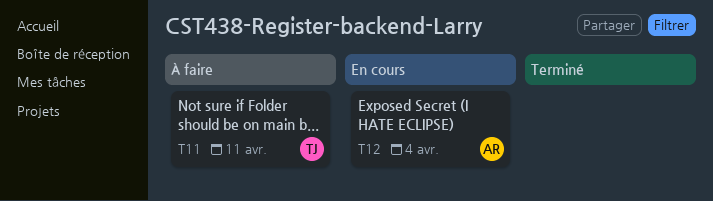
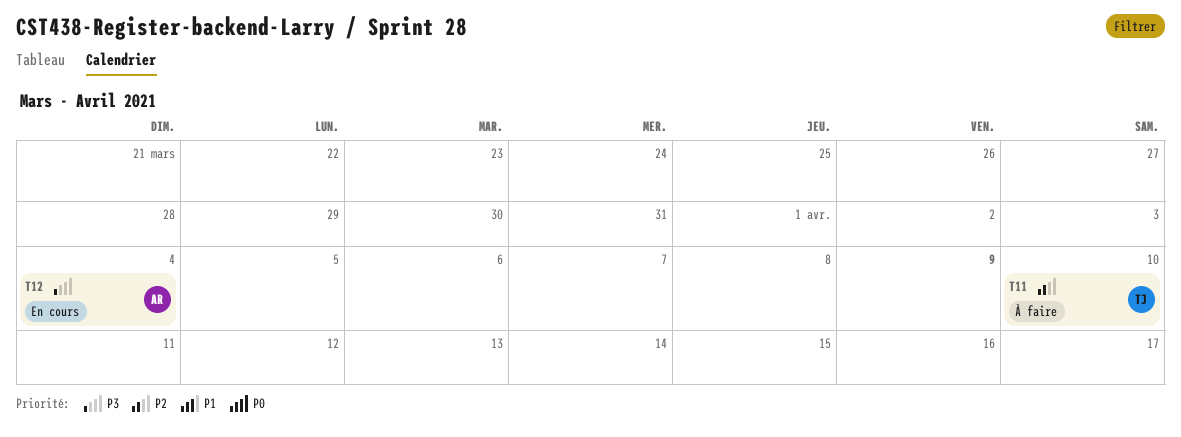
T11, due: Apr 11 -> Apr 10

